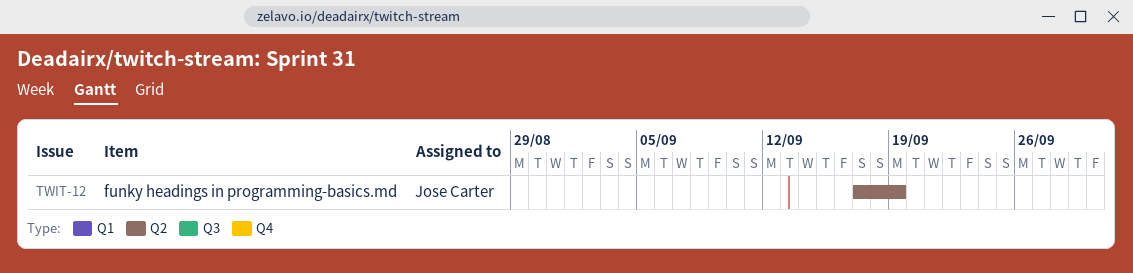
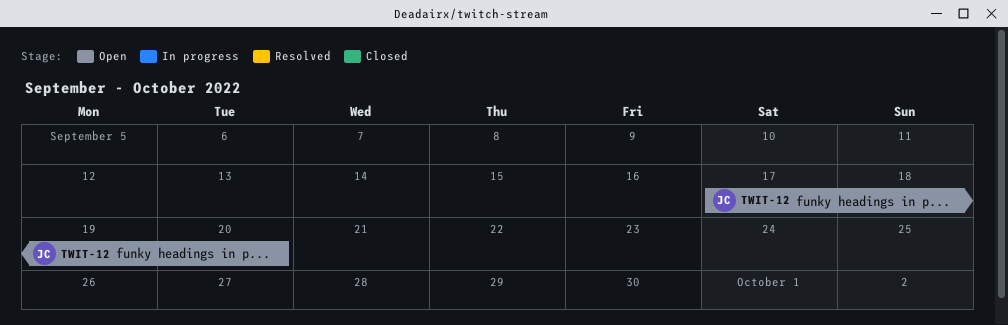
TWIT-12, due: Sep 19 -> Sep 20

